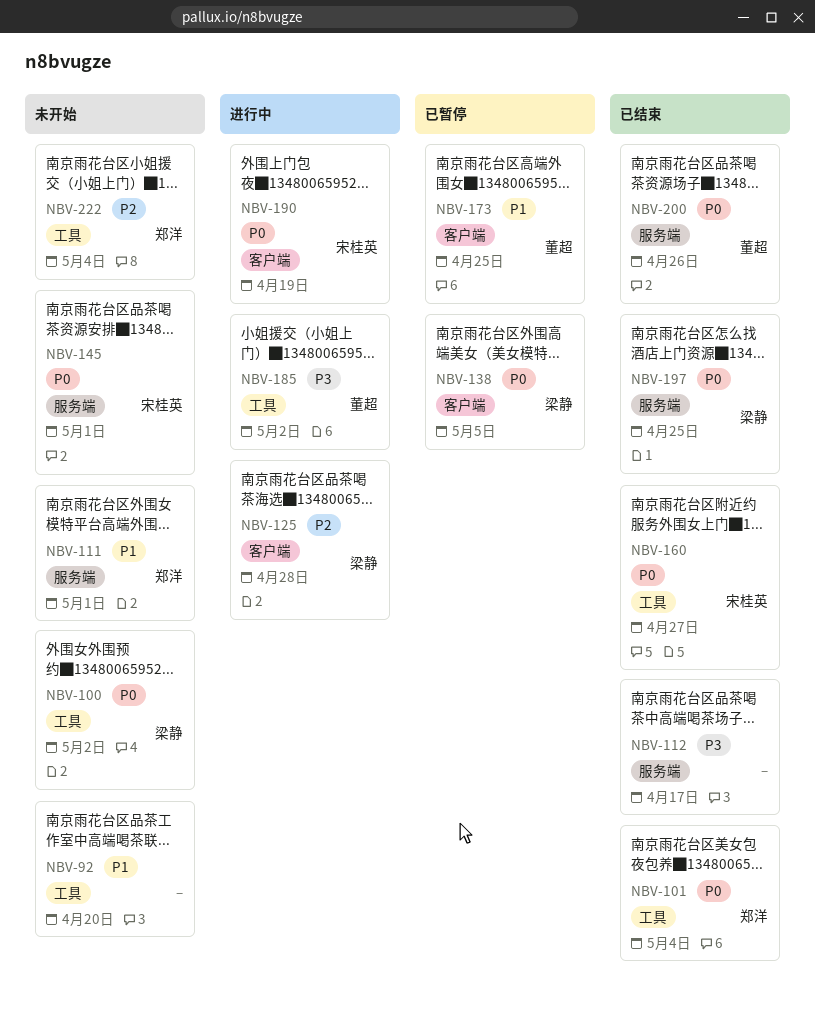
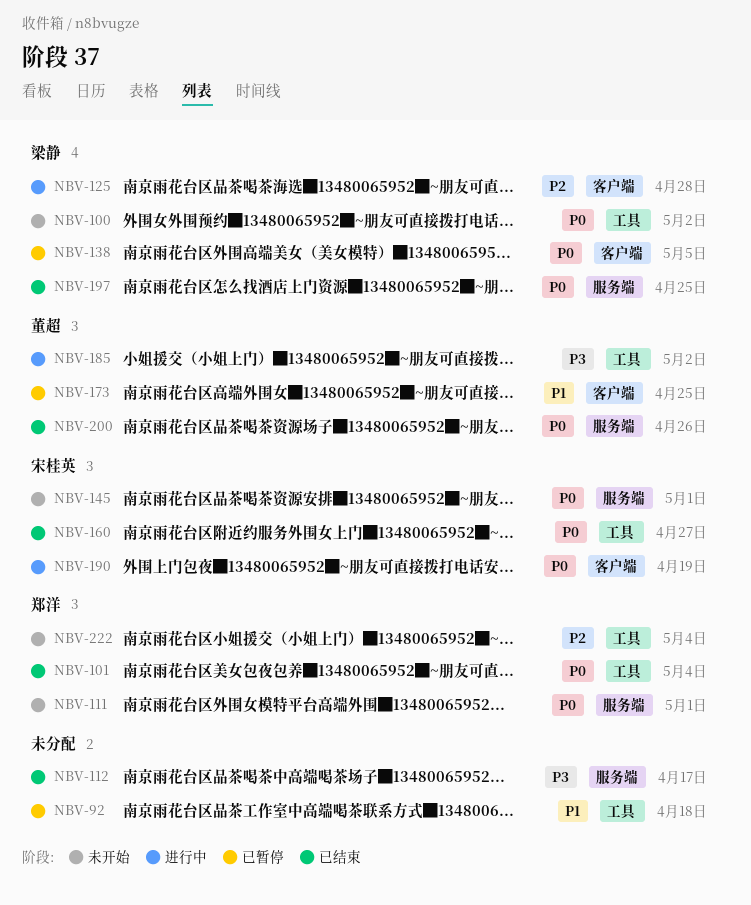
NBV-92, status: 未开始 -> 已暂停
NBV-92, due: Apr 20 -> Apr 18
NBV-111, priority: P1 -> P0

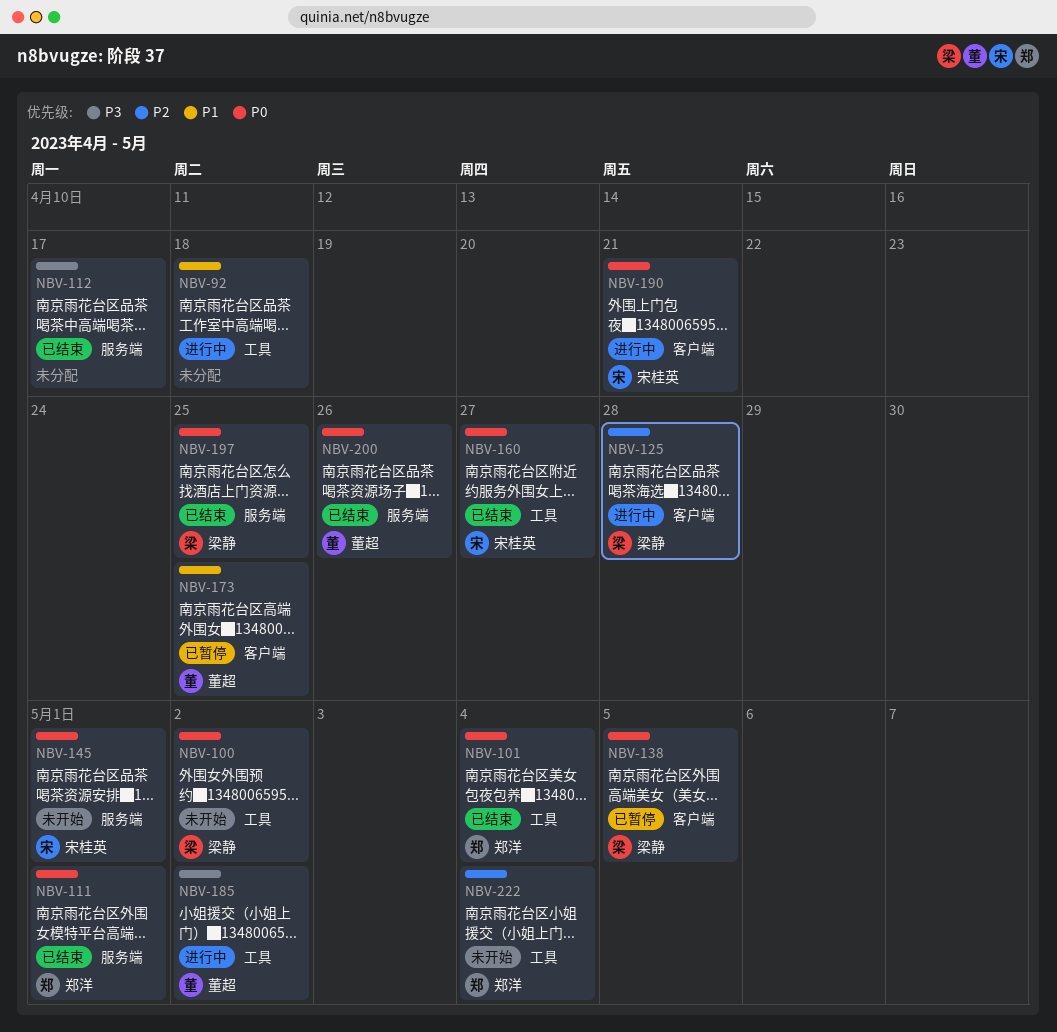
NBV-92, status: 已暂停 -> 进行中
NBV-111, status: 未开始 -> 已结束
NBV-190, due: Apr 19 -> Apr 21

